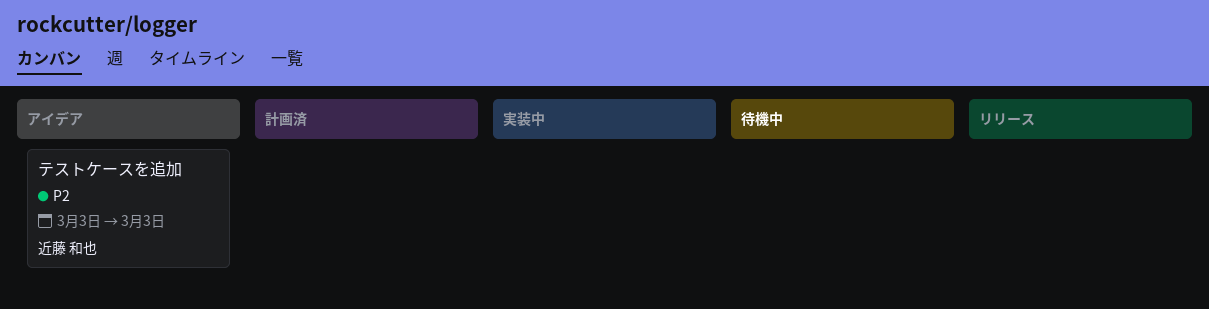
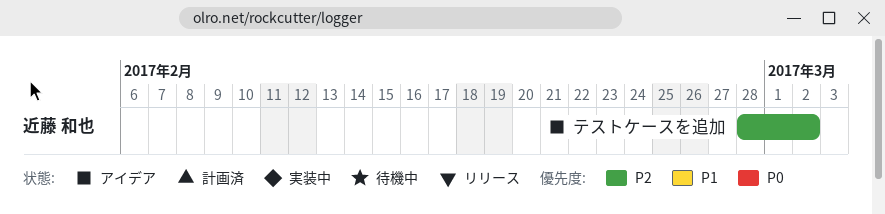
テストケースを追加, start: Mar 3 -> Feb 28
テストケースを追加, due: Mar 3 -> Mar 2

